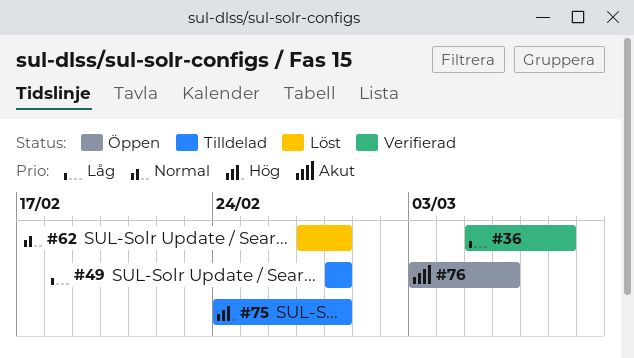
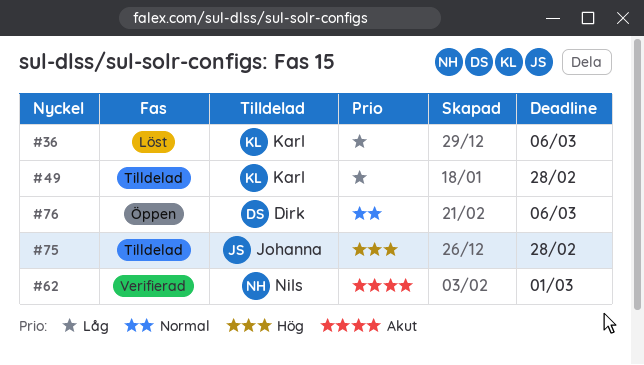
#36, status: Verifierad -> Löst
#36, due: Mar 8 -> Mar 6
#62, status: Löst -> Verifierad
#62, priority: Normal -> Akut
#62, due: Feb 28 -> Mar 1
#76, priority: Akut -> Normal

